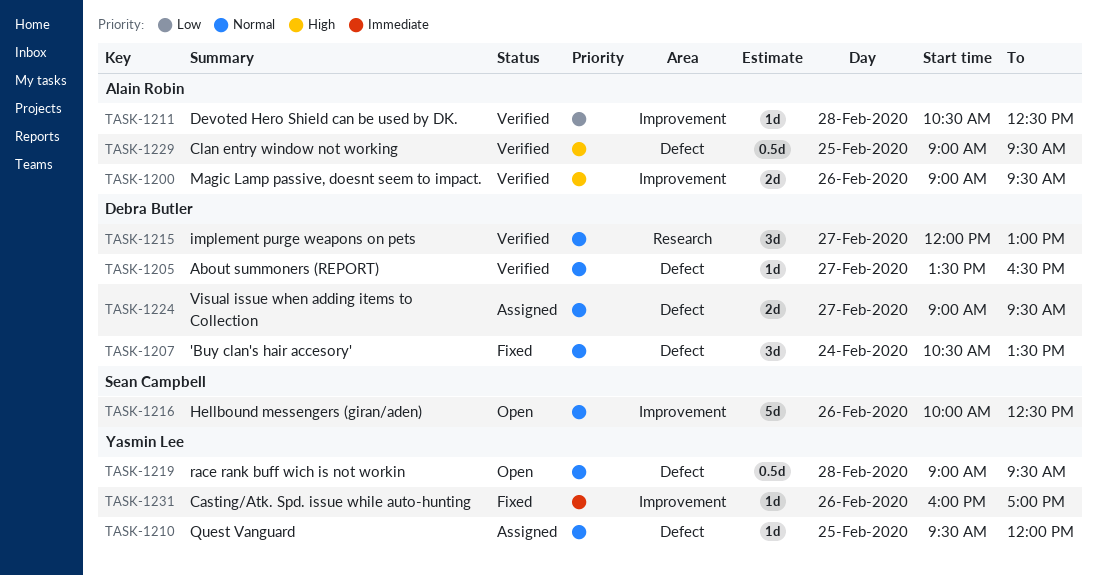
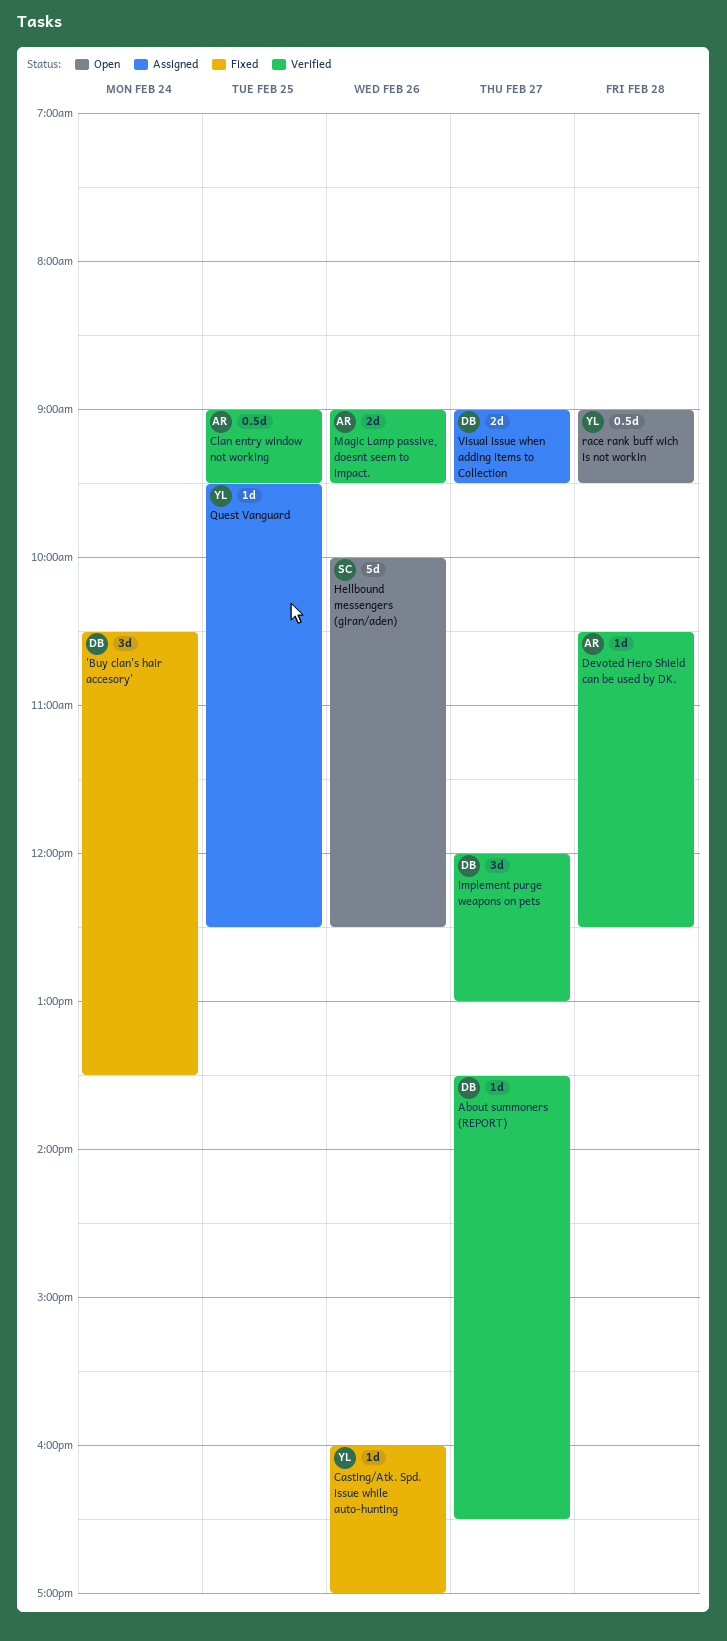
Quest Vanguard, ends: 12:00 -> 12:30

